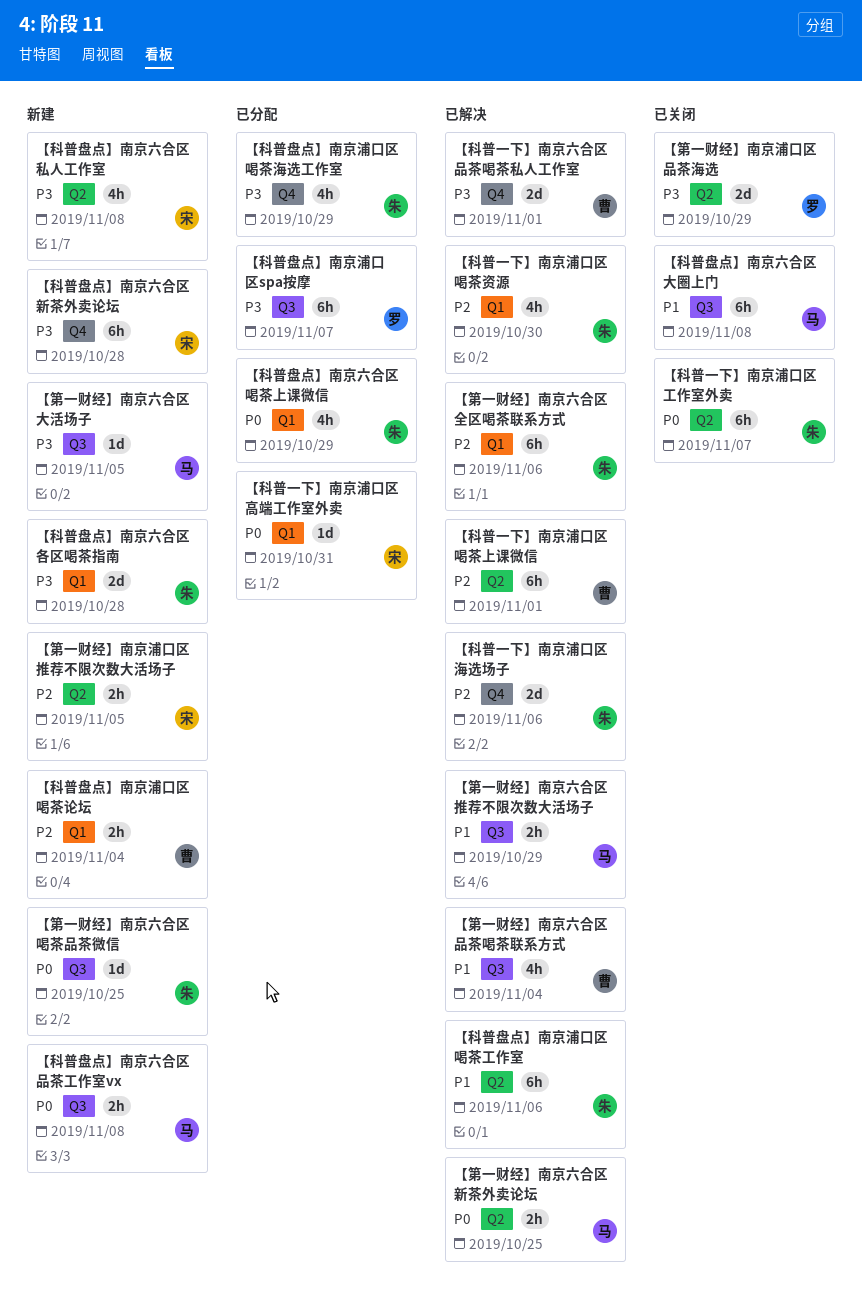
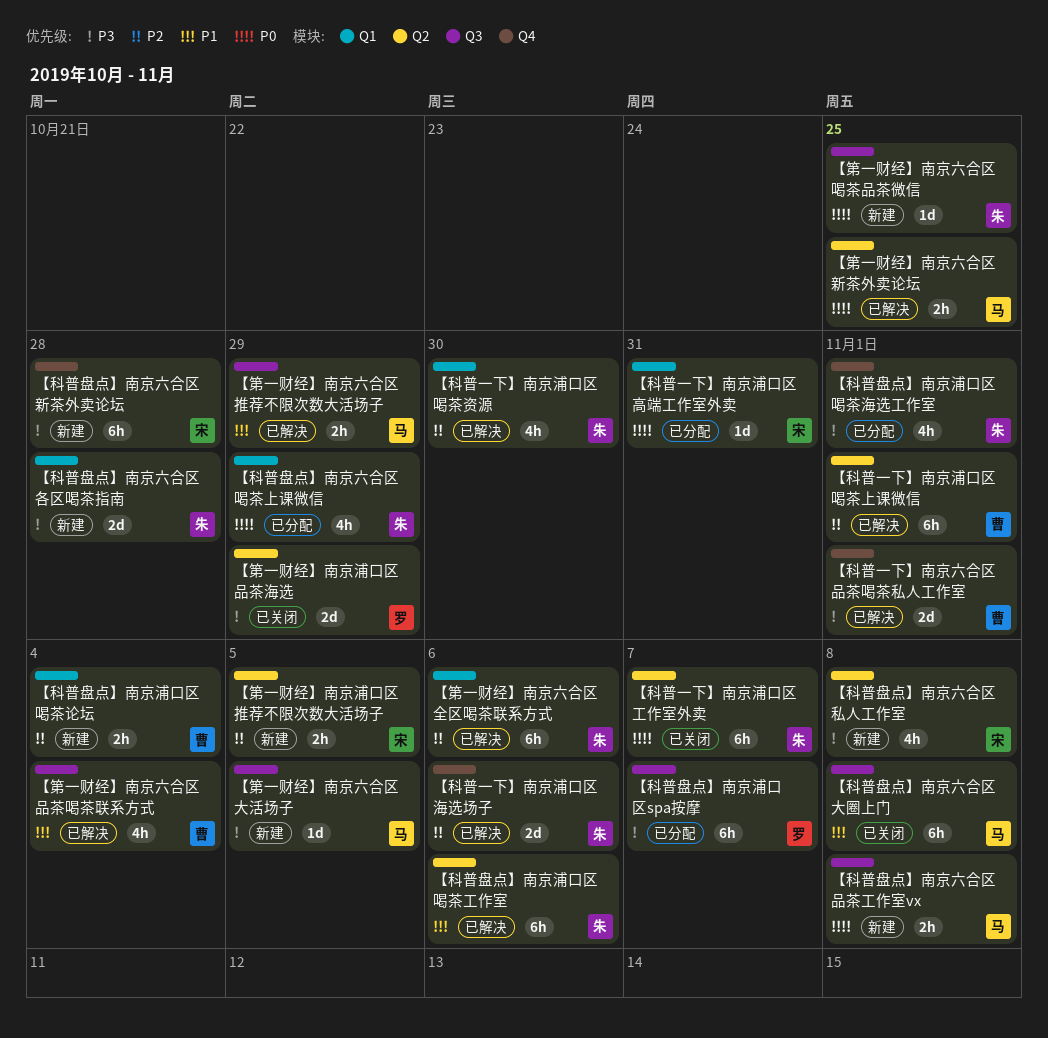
【科普盘点】南京浦口区喝茶海选工作室, due: Oct 29 -> Nov 1

